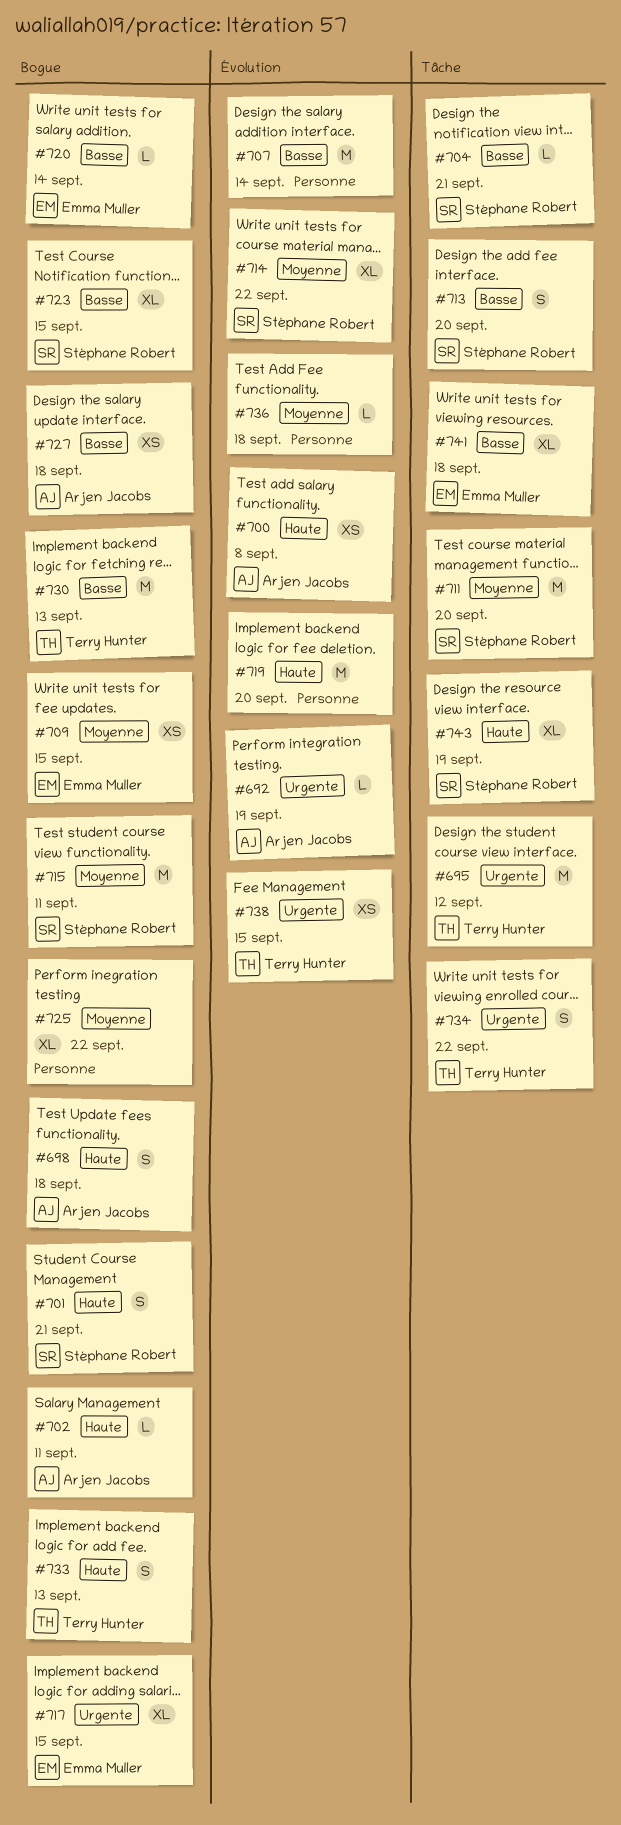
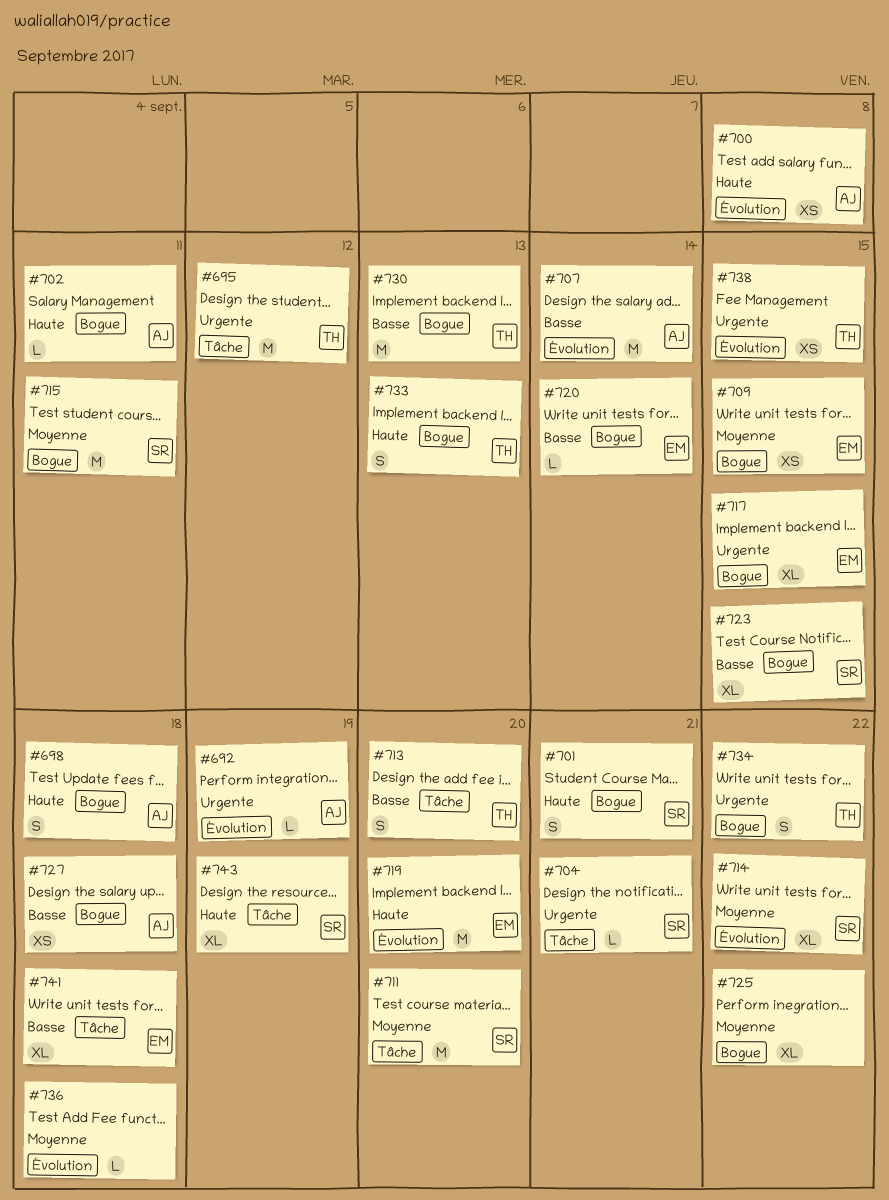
#704, priority: Basse -> Urgente
#707, owner: none -> Arjen Jacobs
#713, owner: Stéphane Robert -> Terry Hunter
#719, owner: none -> Emma Muller
#734, label: Tâche -> Bogue

